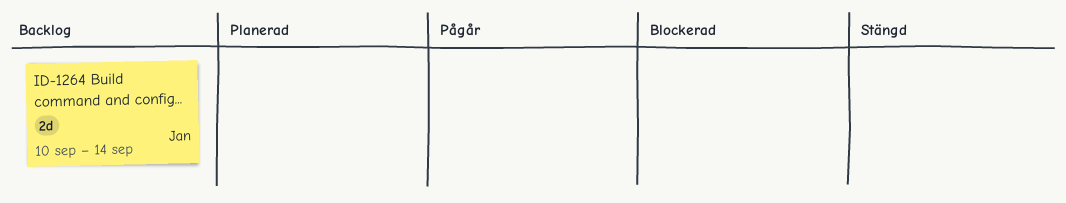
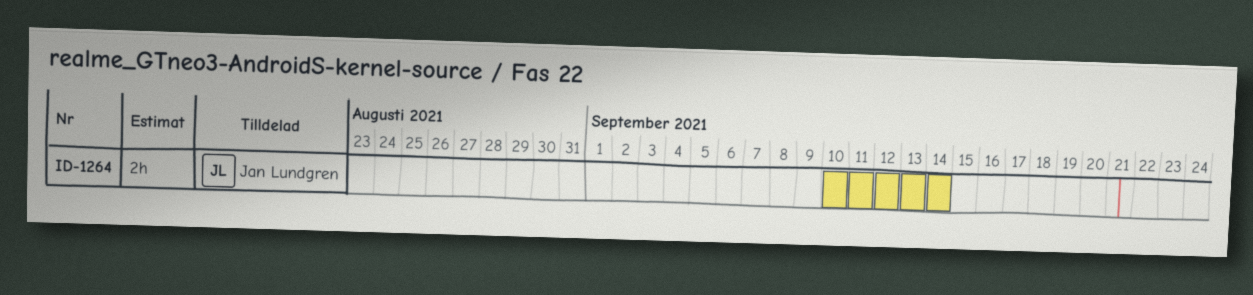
ID-1264, estimate: 2d -> 2h

